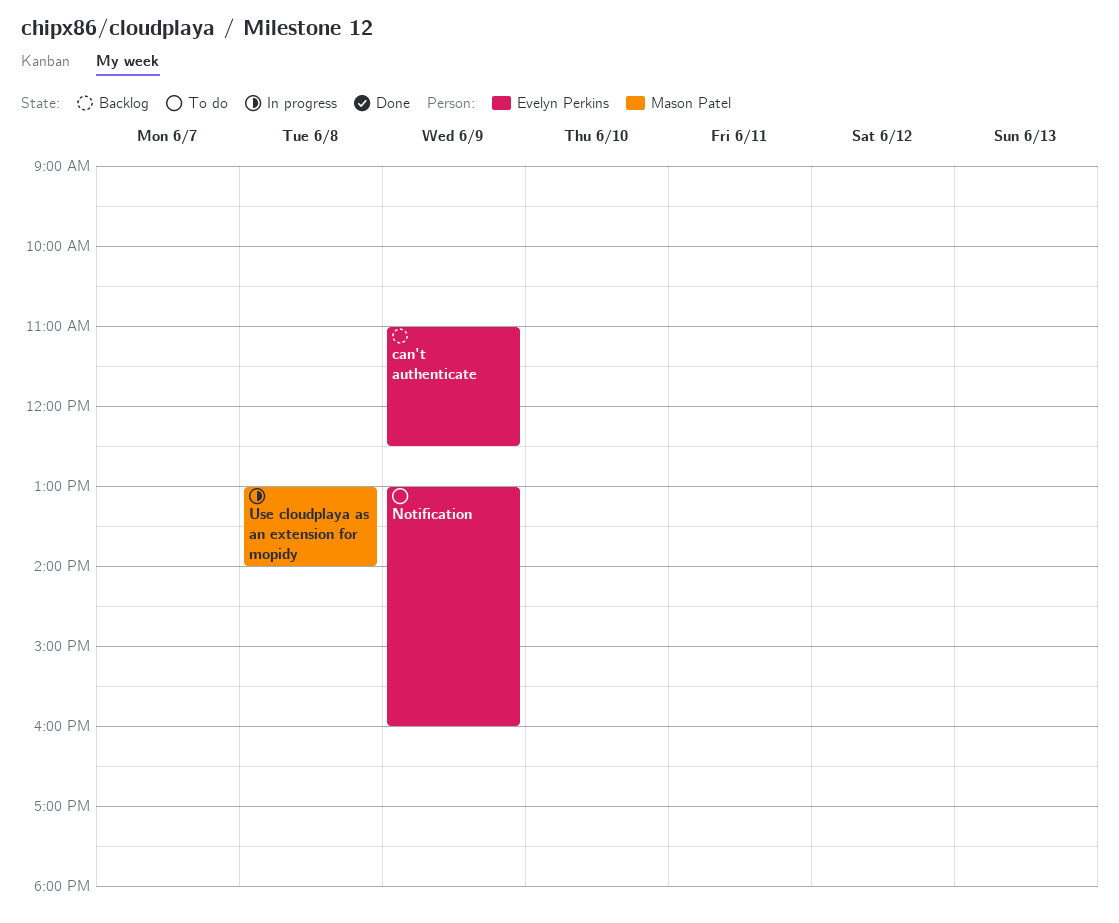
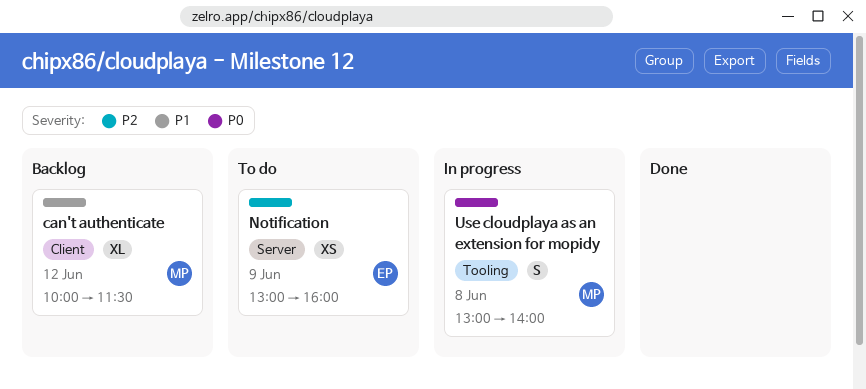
can't authenticate, owner: Evelyn Perkins -> Mason Patel
can't authenticate, day: Jun 9 -> Jun 12
can't authenticate, begins: 11:00 -> 10:00
can't authenticate, ends: 12:30 -> 11:30

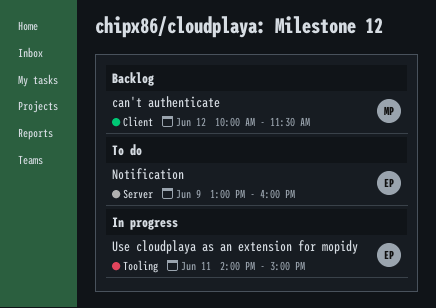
Use cloudplaya as an extension for mopidy, owner: MP -> EP
Use cloudplaya as an extension for mopidy, day: Jun 8 -> Jun 11
Use cloudplaya as an extension for mopidy, begins: 13:00 -> 14:00
Use cloudplaya as an extension for mopidy, ends: 14:00 -> 15:00

